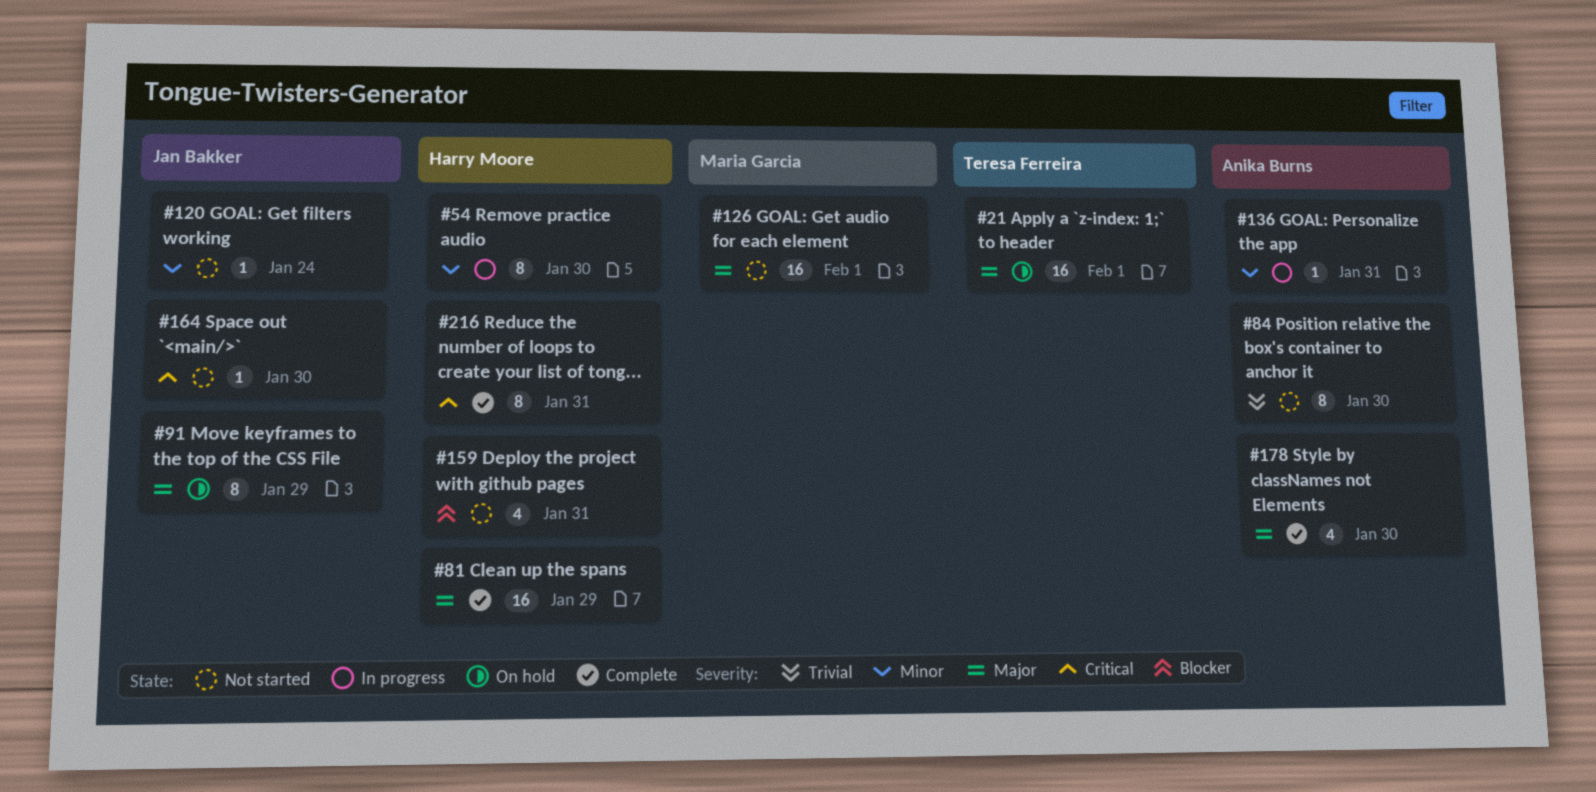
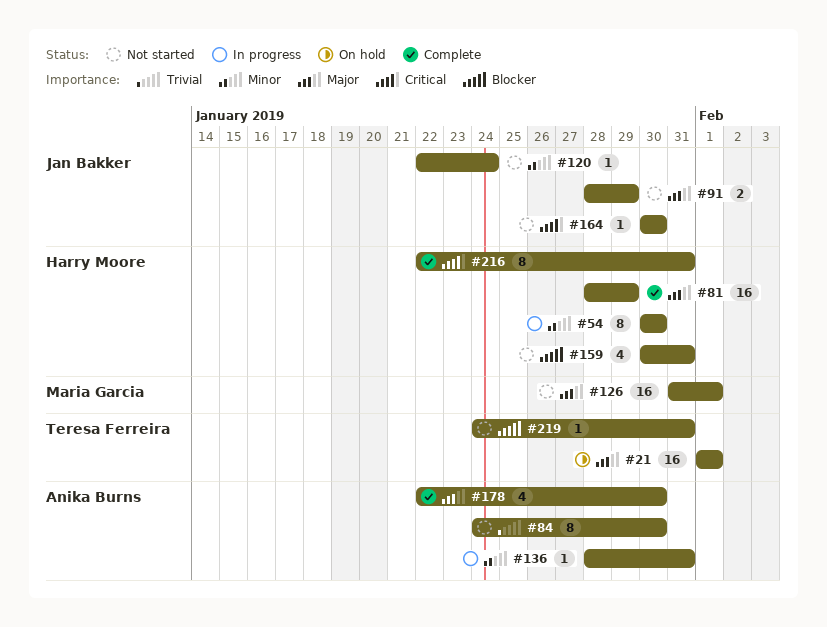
#91, status: On hold -> Not started
#91, estimate: 8 -> 2
#219: none -> present

